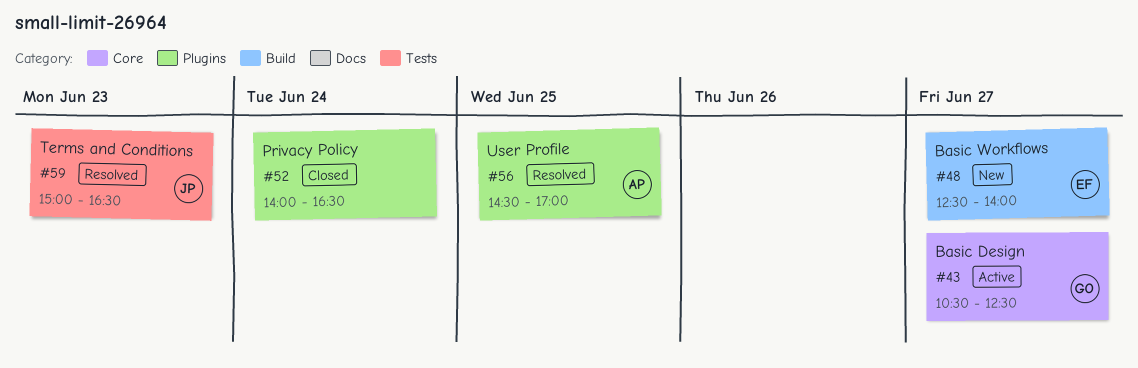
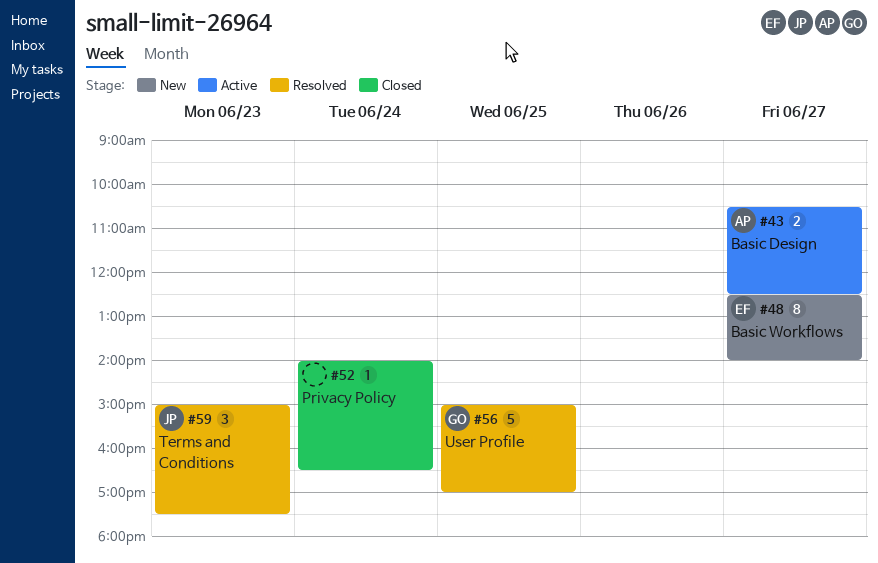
#43, owner: GO -> AP
#56, owner: AP -> GO
#56, begins: 14:30 -> 15:00
#59, ends: 16:30 -> 17:30

